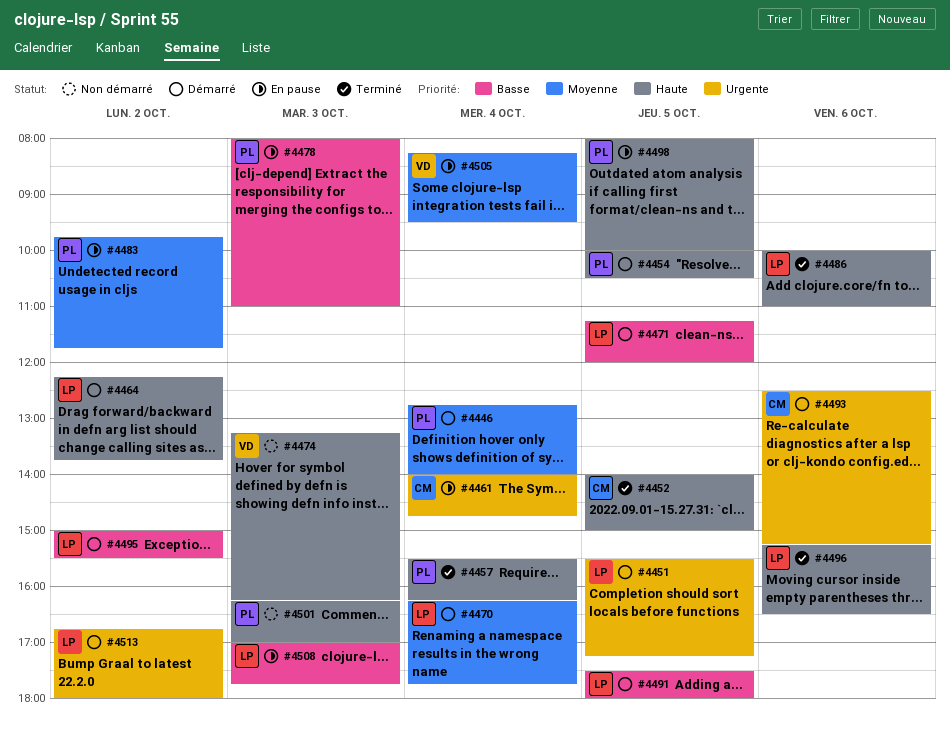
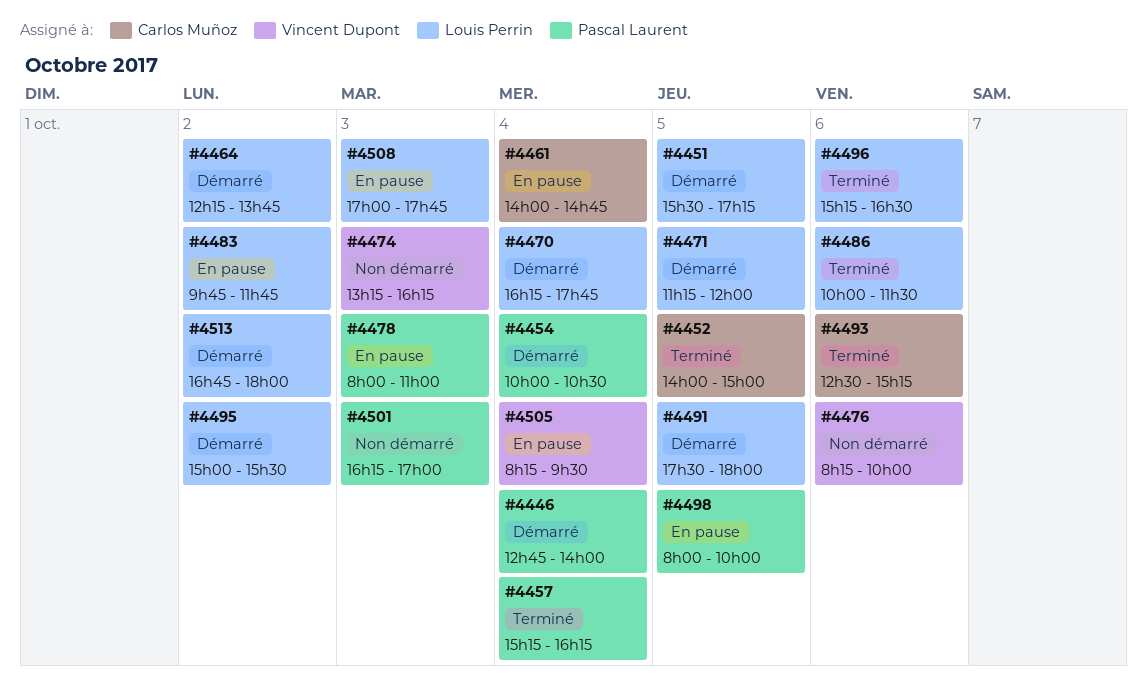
#4454, day: Oct 5 -> Oct 4
#4457, begins: 15:30 -> 15:15
#4476: none -> present
#4483, owner: Pascal Laurent -> Louis Perrin
#4486, ends: 11:00 -> 11:30
#4493, status: Démarré -> Terminé

